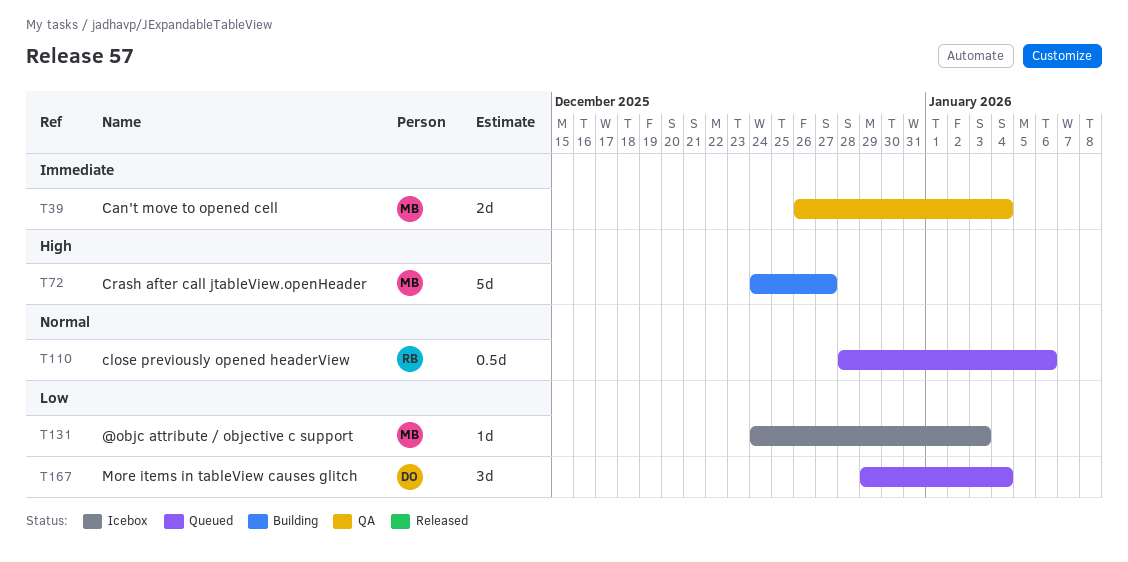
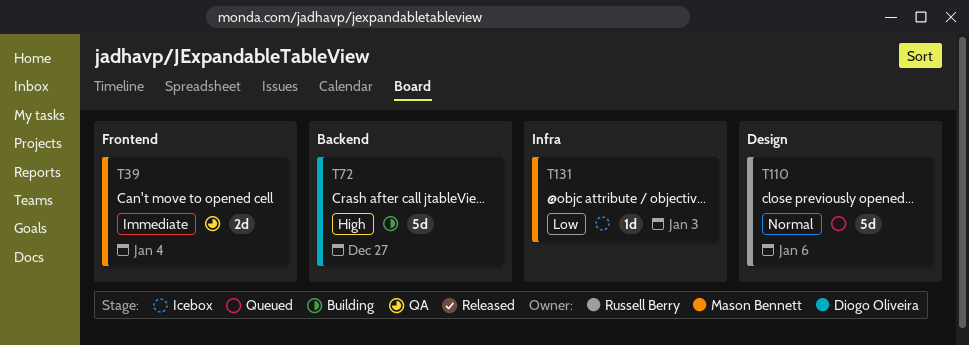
T72, owner: Mason Bennett -> Diogo Oliveira
T110, estimate: 0.5d -> 5d
T167: present -> none

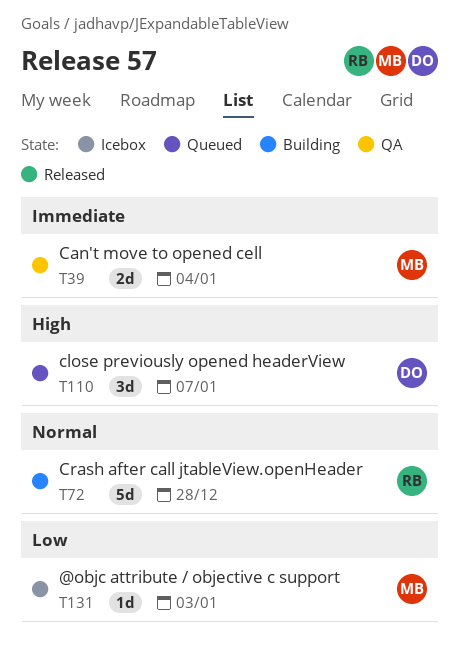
T72, owner: Diogo Oliveira -> Russell Berry
T72, priority: High -> Normal
T72, due: Dec 27 -> Dec 28
T110, owner: Russell Berry -> Diogo Oliveira
T110, priority: Normal -> High
T110, estimate: 5d -> 3d
T110, due: Jan 6 -> Jan 7

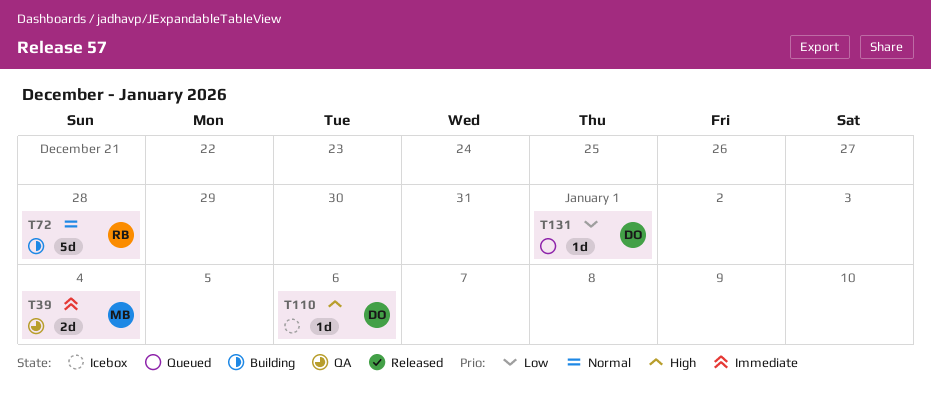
T110, status: Queued -> Icebox
T110, estimate: 3d -> 1d
T110, due: Jan 7 -> Jan 6
T131, status: Icebox -> Queued
T131, owner: MB -> DO
T131, due: Jan 3 -> Jan 1

